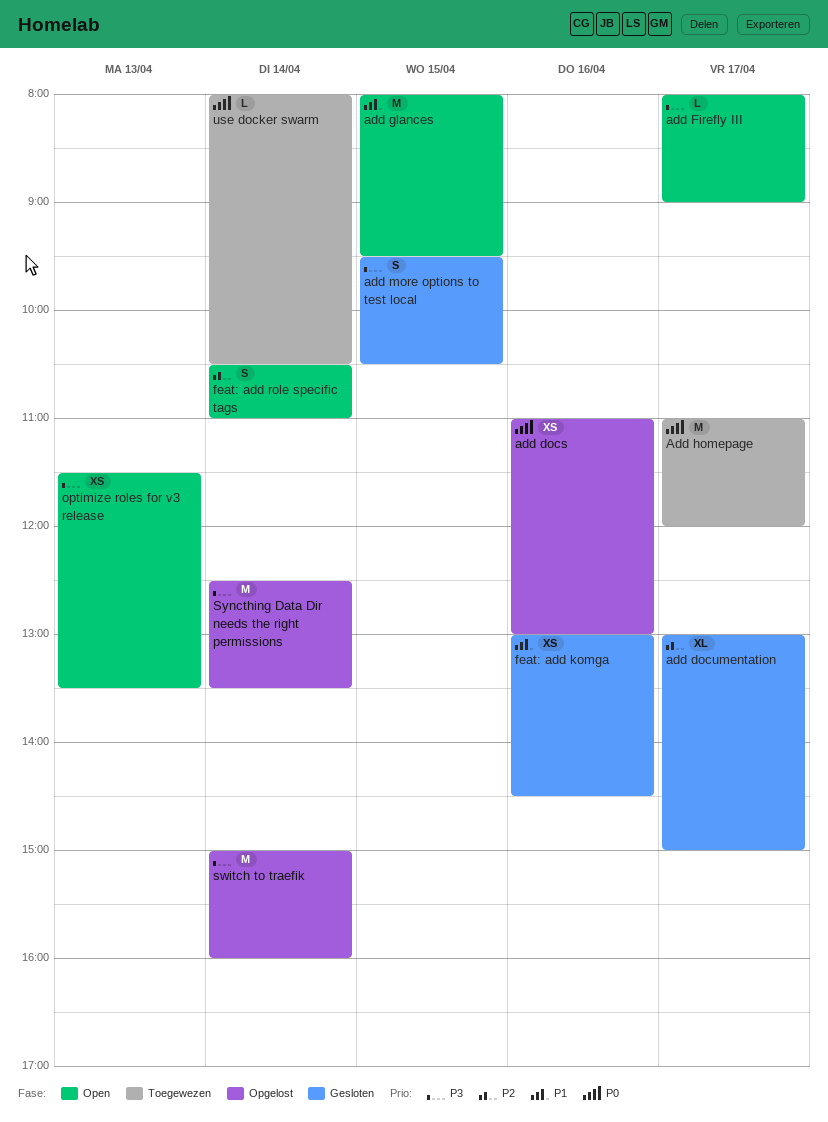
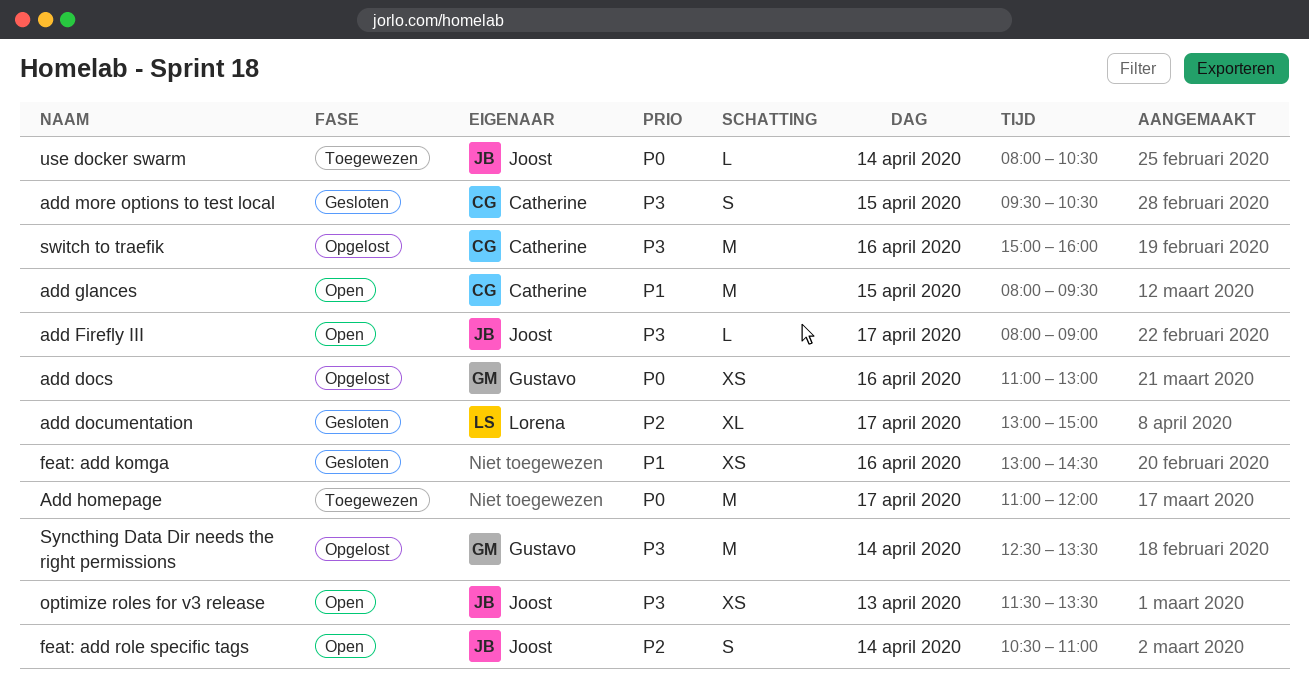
switch to traefik, day: Apr 14 -> Apr 16

